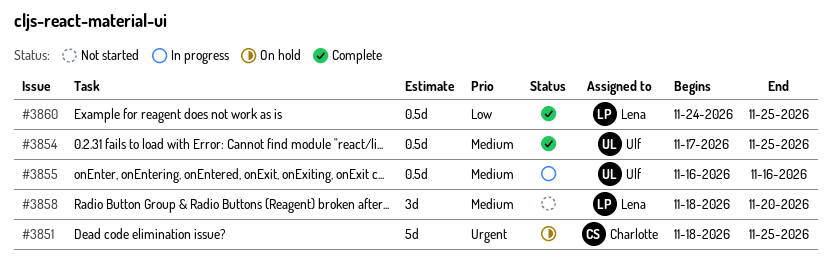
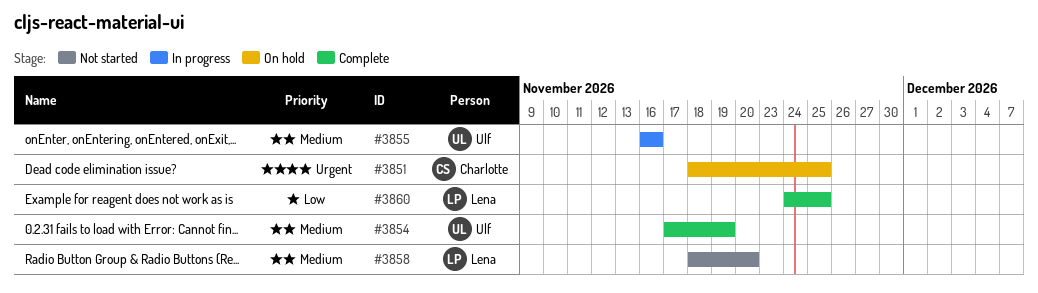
#3854, due: Nov 25 -> Nov 19

